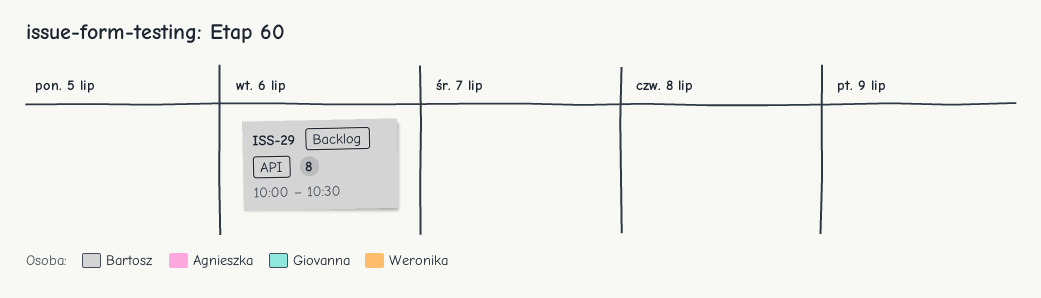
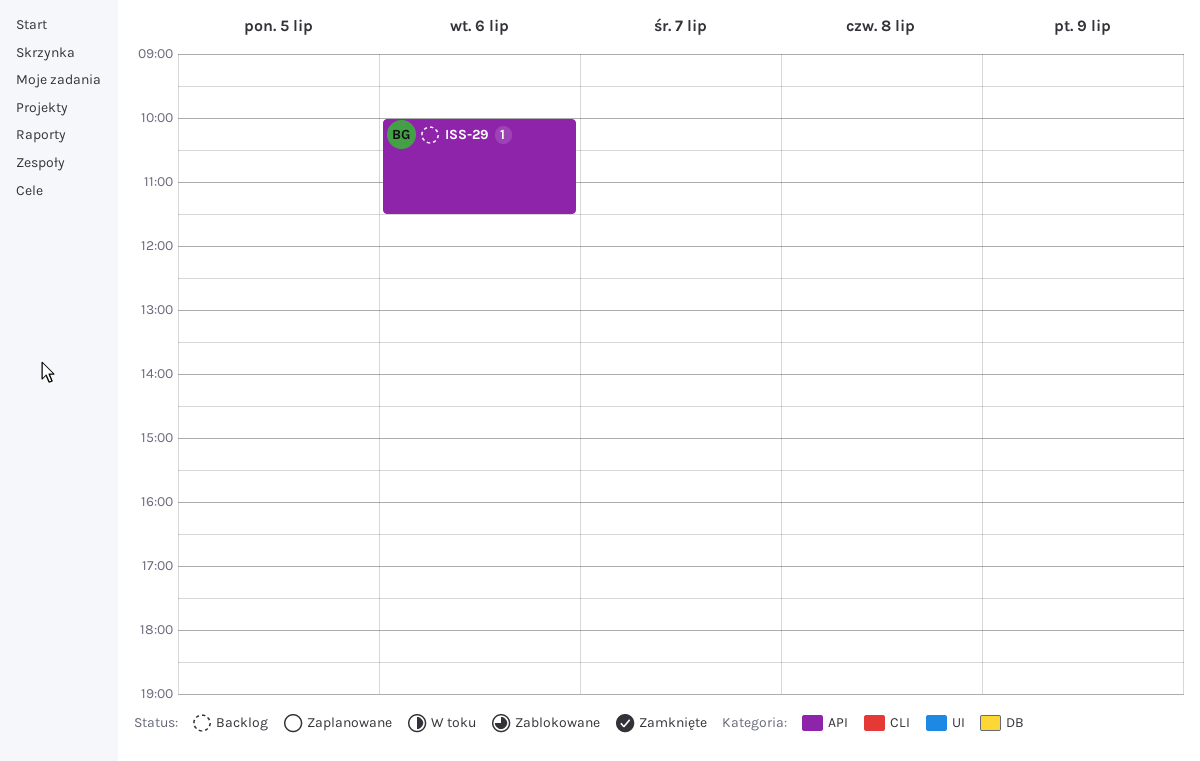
ISS-29, estimate: 8 -> 1
ISS-29, ends: 10:30 -> 11:30

